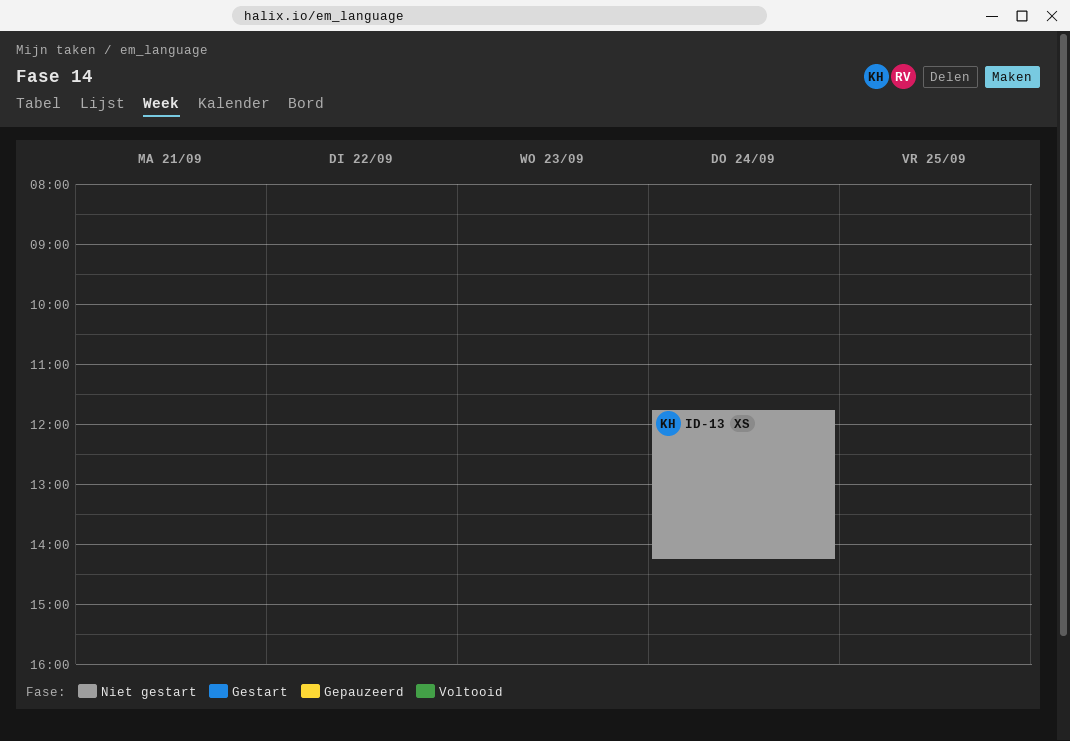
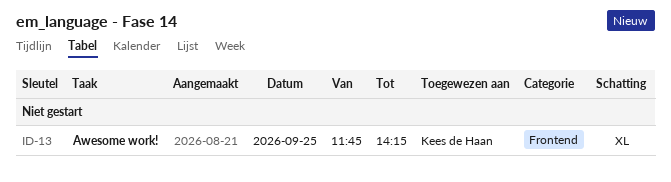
ID-13, estimate: XS -> XL
ID-13, day: Sep 24 -> Sep 25

